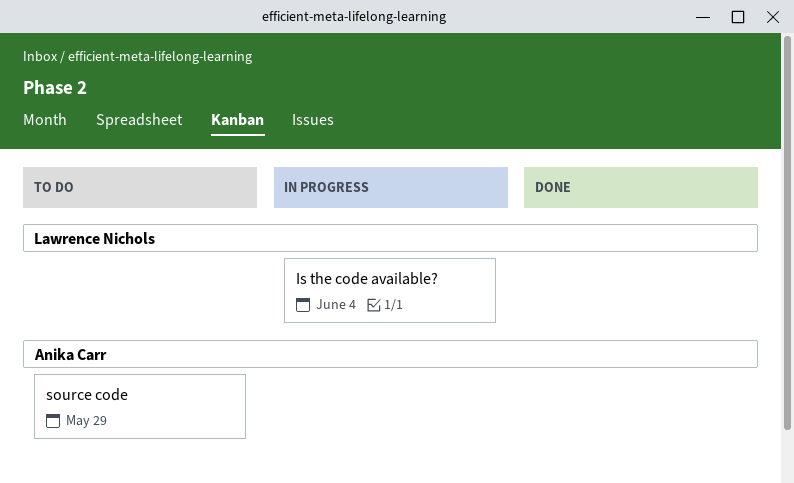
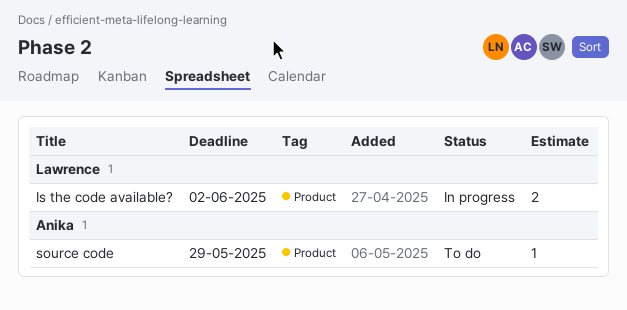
Is the code available?, due: Jun 4 -> Jun 2

